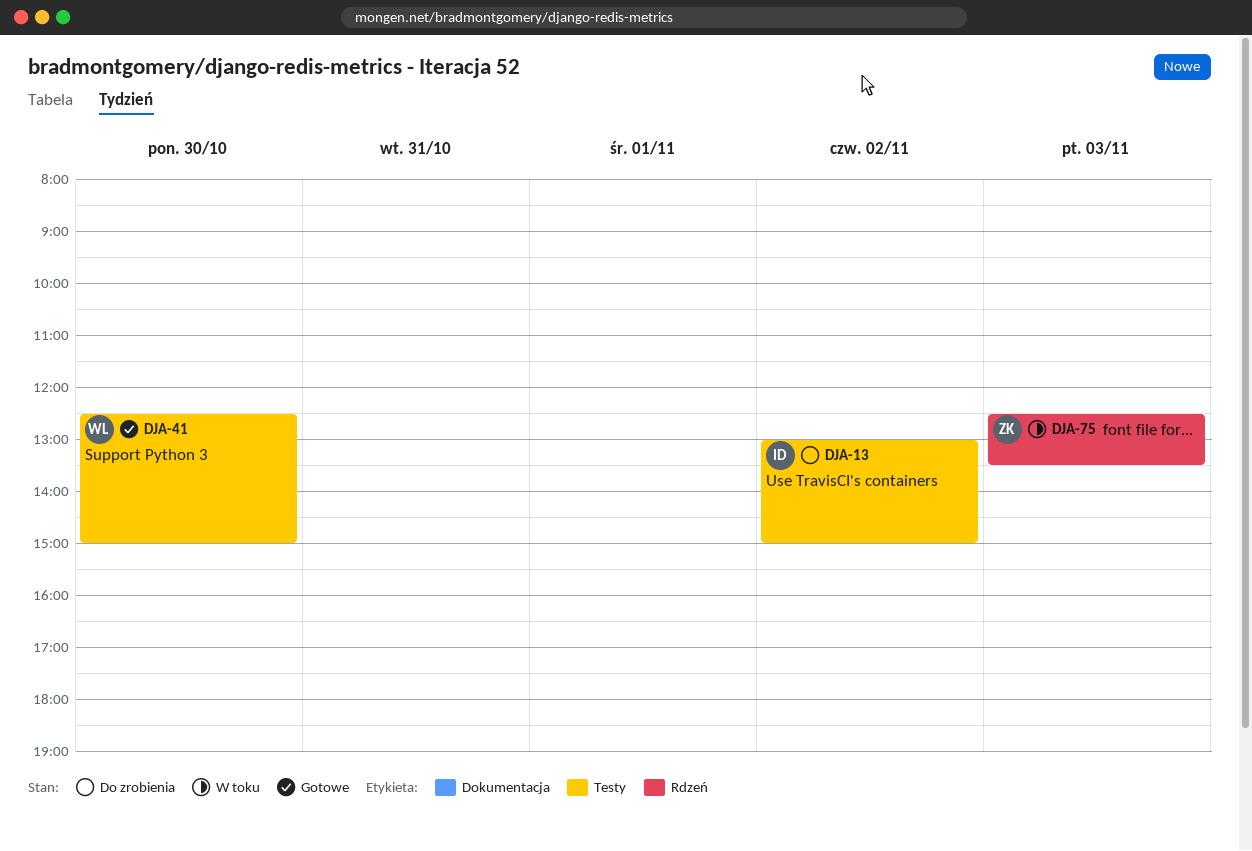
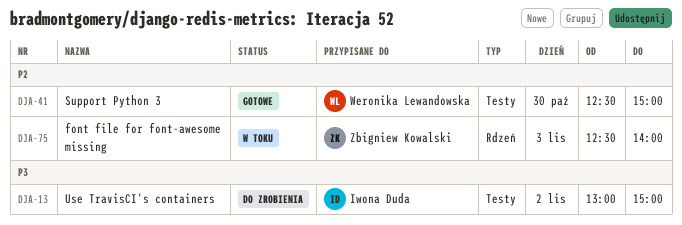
DJA-75, ends: 13:30 -> 14:00

